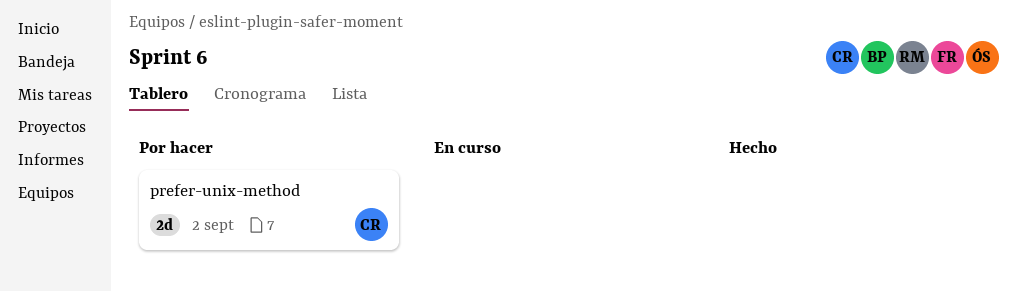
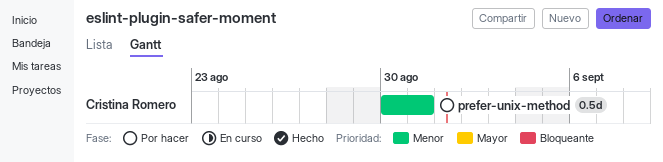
prefer-unix-method, estimate: 2d -> 0.5d
prefer-unix-method, due: Sep 2 -> Aug 31

